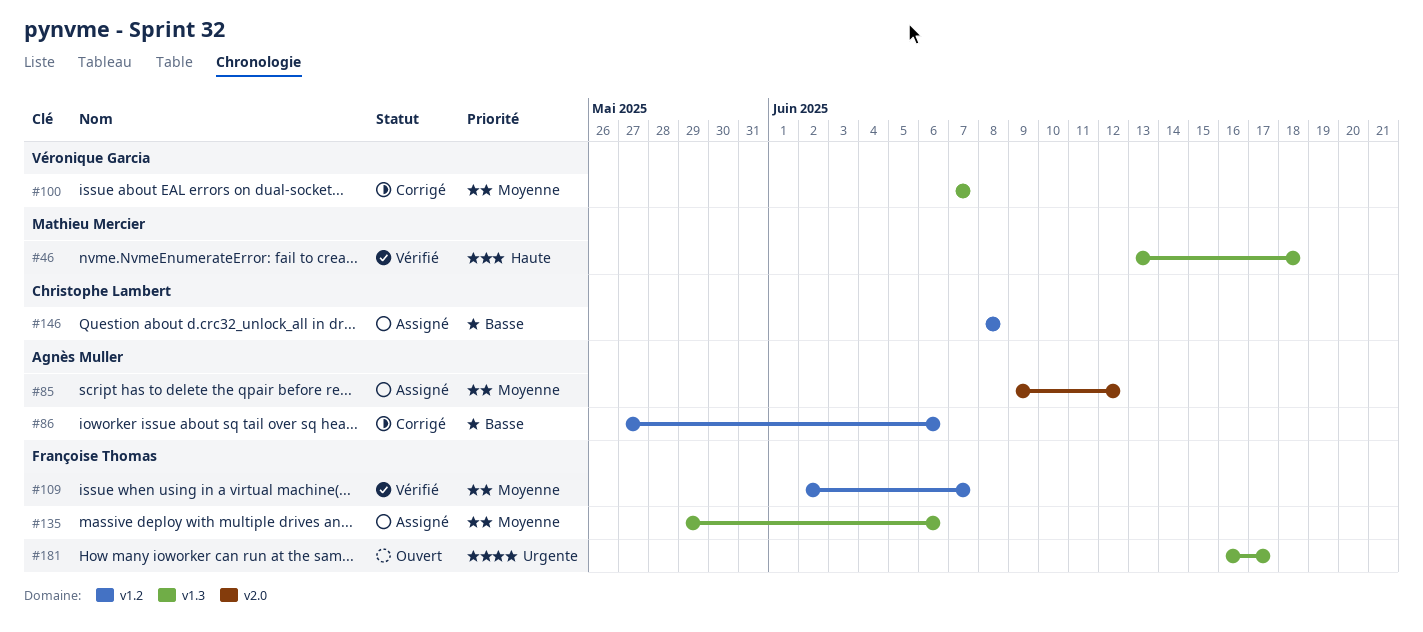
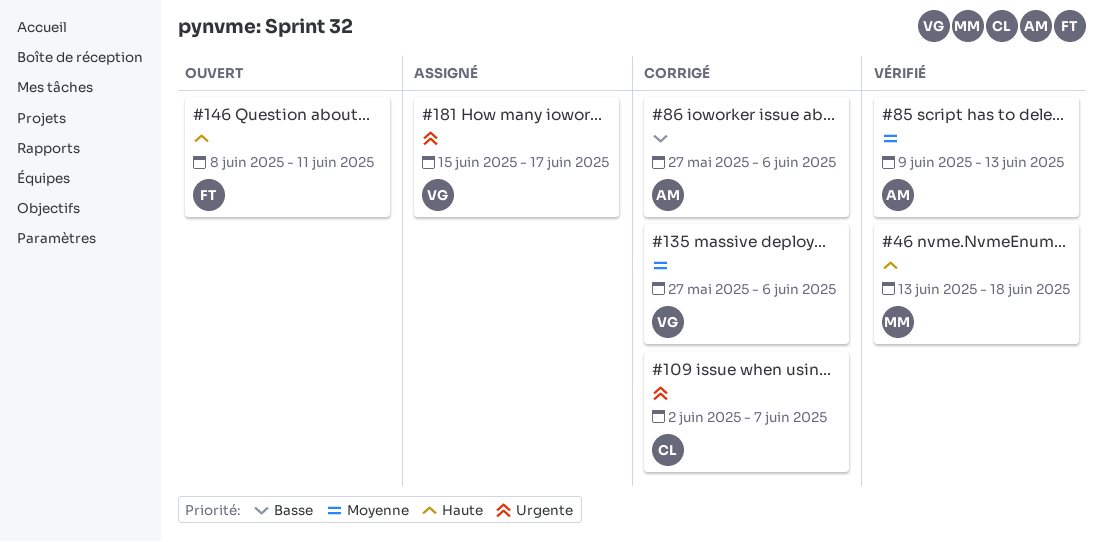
#85, status: Assigné -> Vérifié
#85, due: Jun 12 -> Jun 13
#100: present -> none
#109, status: Vérifié -> Corrigé
#109, owner: Françoise Thomas -> Christophe Lambert
#109, priority: Moyenne -> Urgente
#135, status: Assigné -> Corrigé
#135, owner: Françoise Thomas -> Véronique Garcia
#135, start: May 29 -> May 27
#146, status: Assigné -> Ouvert
#146, owner: Christophe Lambert -> Françoise Thomas
#146, priority: Basse -> Haute
#146, due: Jun 8 -> Jun 11
#181, status: Ouvert -> Assigné
#181, owner: Françoise Thomas -> Véronique Garcia
#181, start: Jun 16 -> Jun 15

